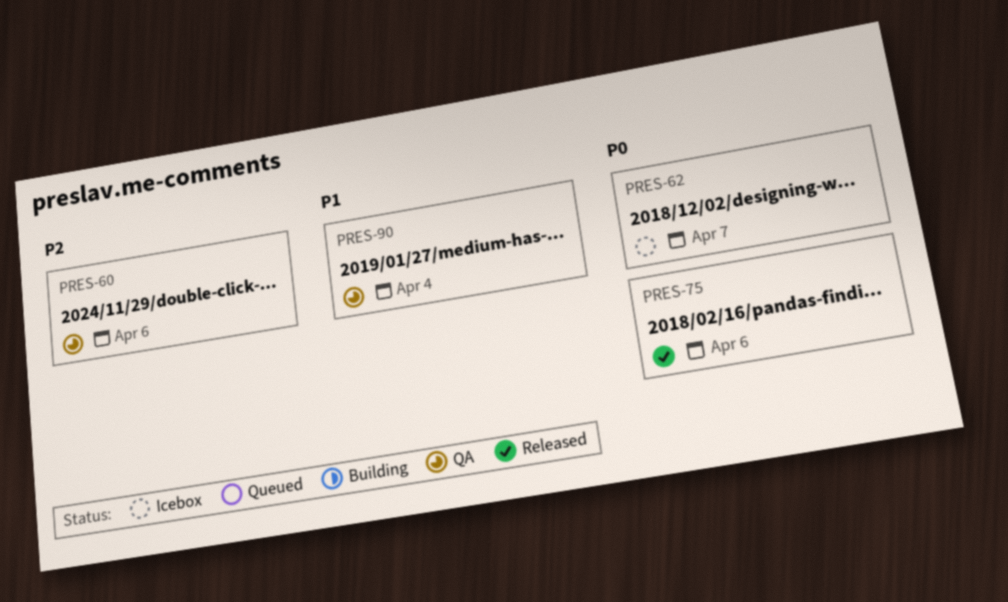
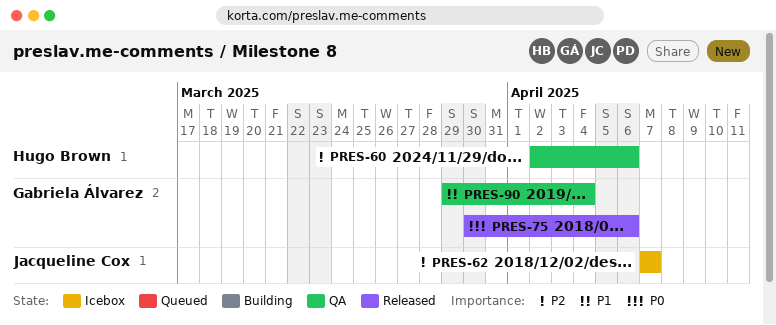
PRES-62, priority: P0 -> P2

